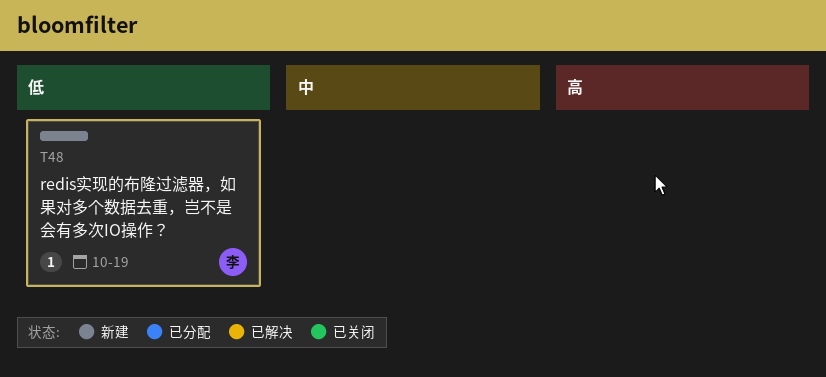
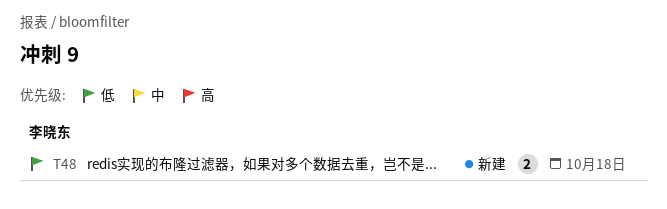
T48, estimate: 1 -> 2
T48, due: Oct 19 -> Oct 18

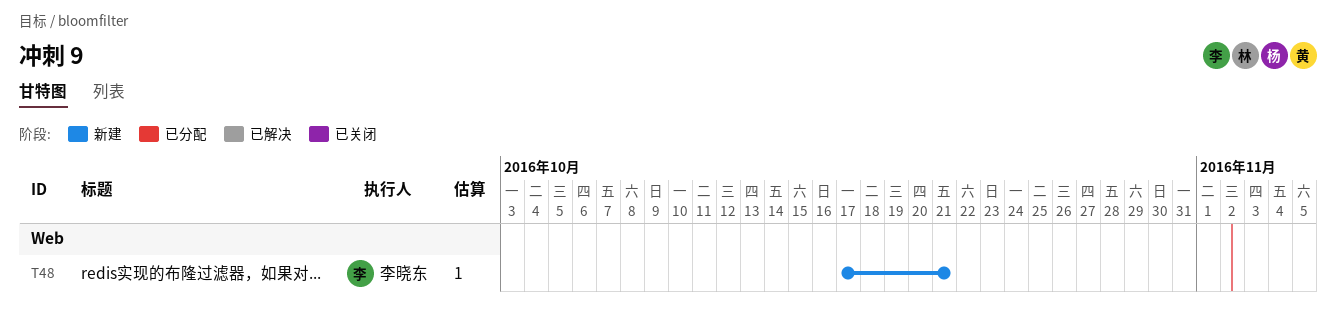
T48, estimate: 2 -> 1
T48, due: Oct 18 -> Oct 21

